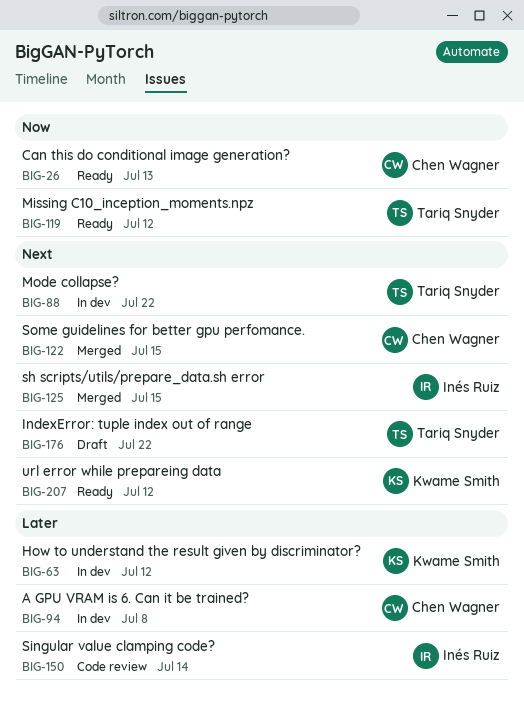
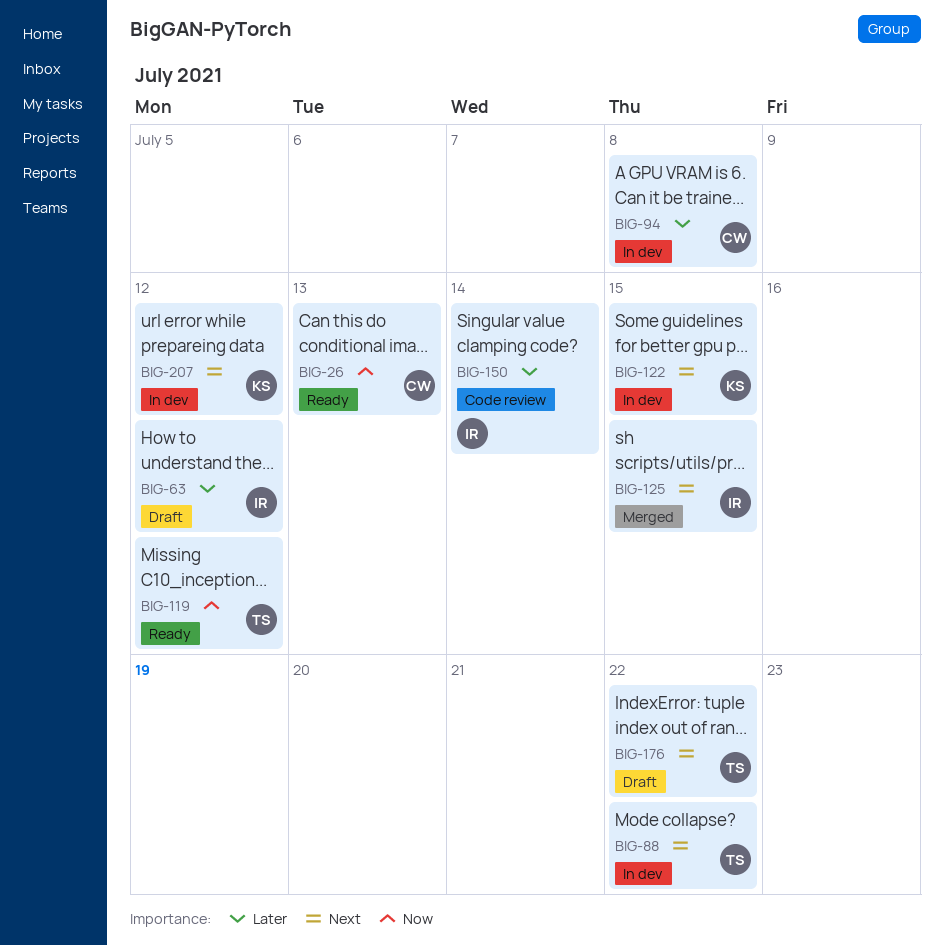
BIG-63, status: In dev -> Draft
BIG-63, owner: Kwame Smith -> Inés Ruiz
BIG-122, status: Merged -> In dev
BIG-122, owner: Chen Wagner -> Kwame Smith
BIG-207, status: Ready -> In dev

